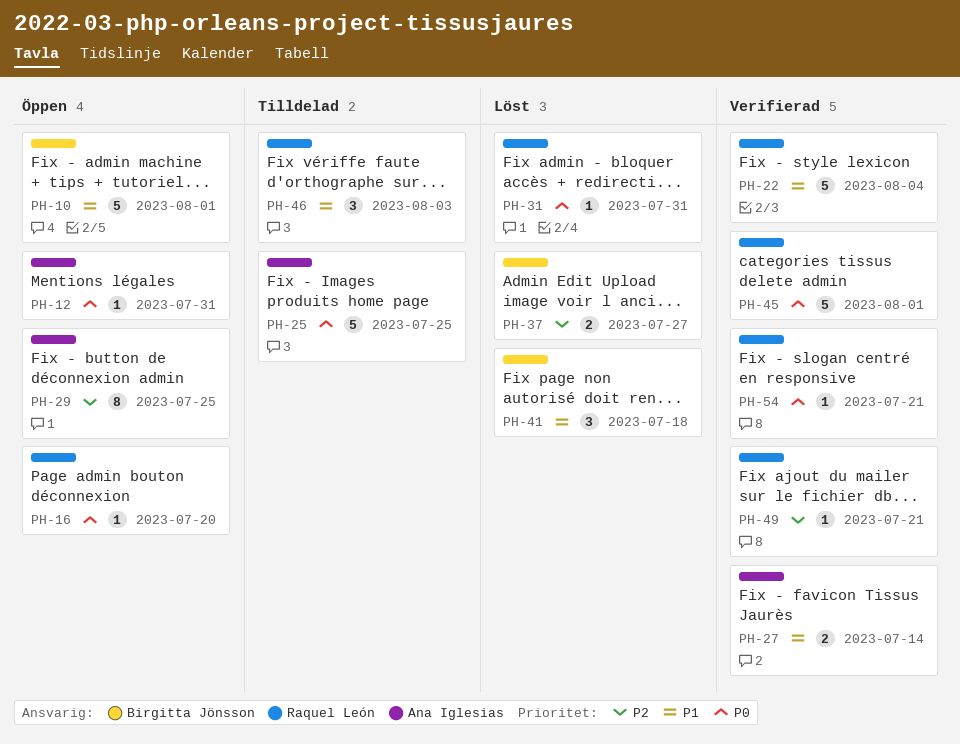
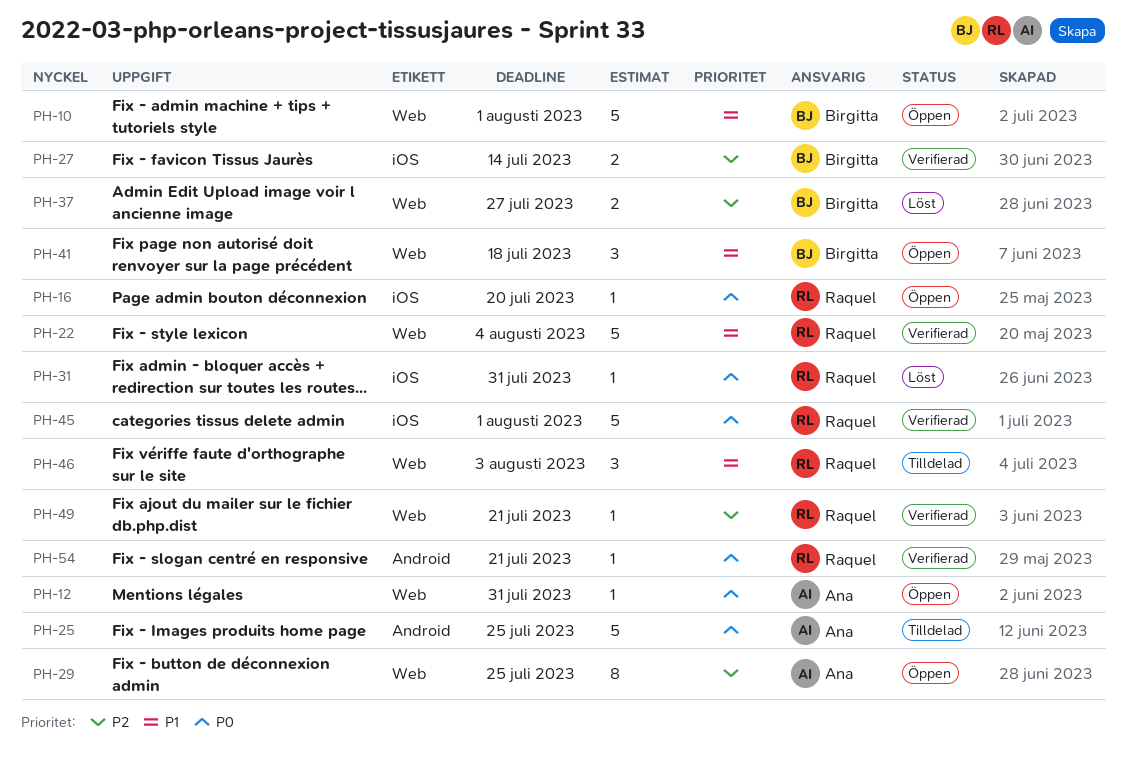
PH-27, owner: Ana Iglesias -> Birgitta Jönsson
PH-27, priority: P1 -> P2
PH-41, status: Löst -> Öppen

